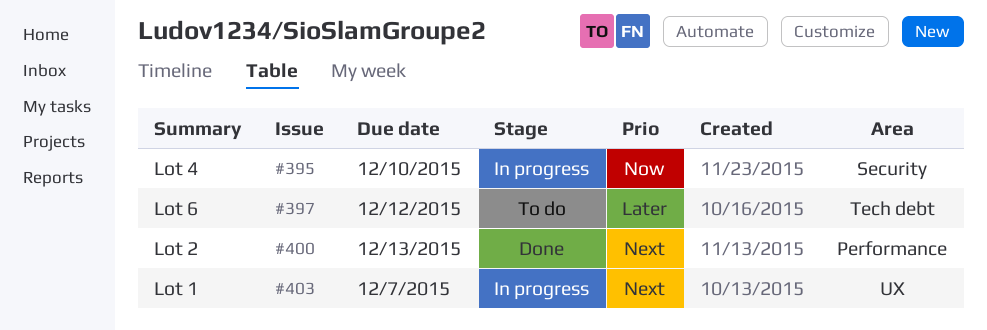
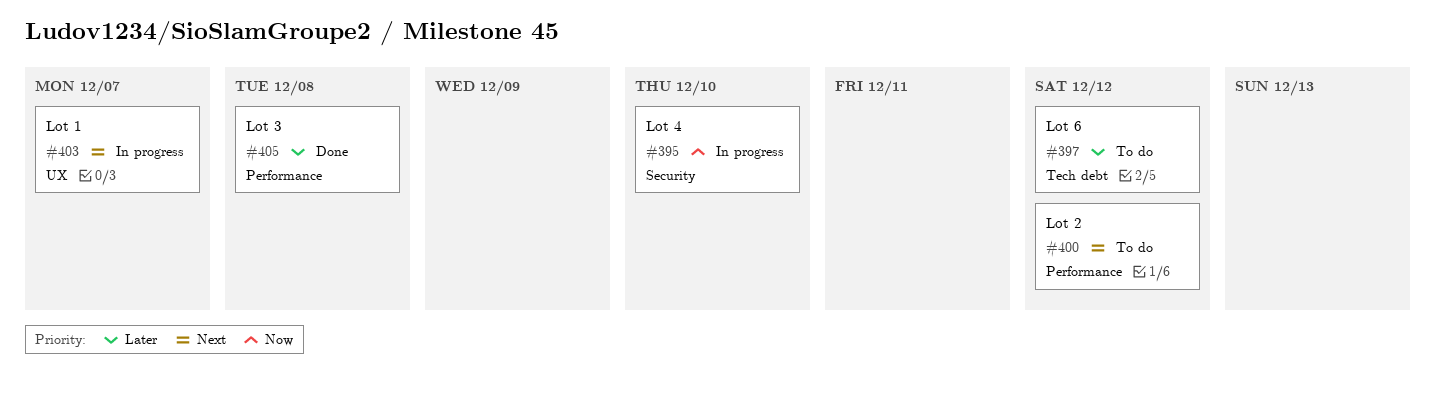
#400, status: Done -> To do
#400, due: Dec 13 -> Dec 12
#405: none -> present

